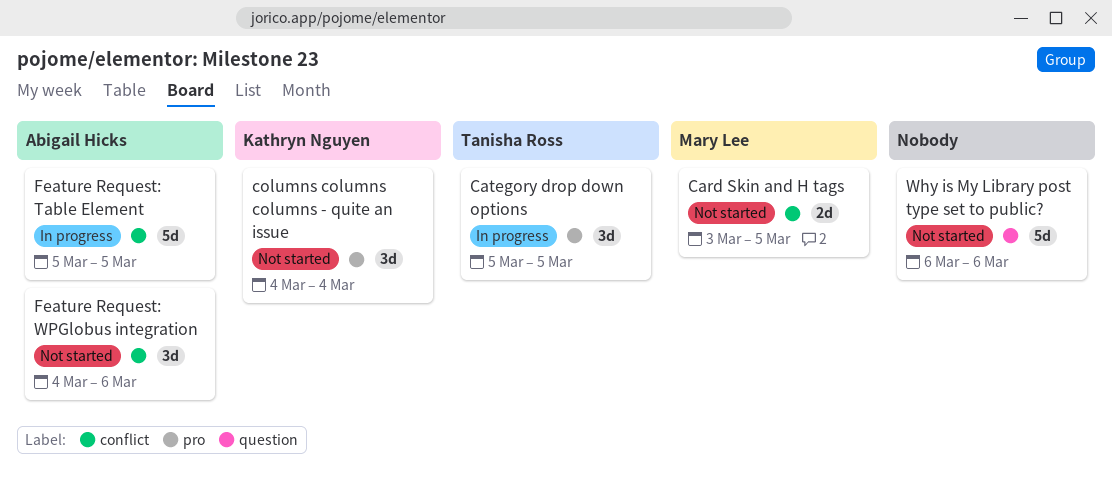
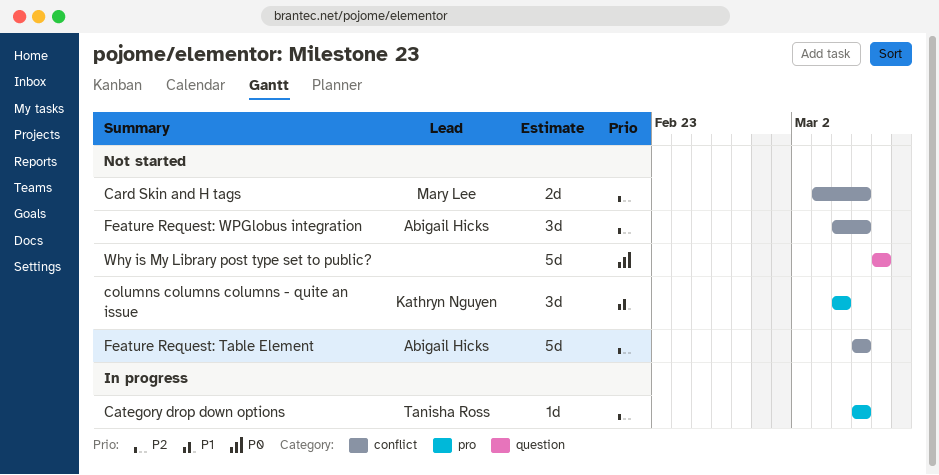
Category drop down options, estimate: 3d -> 1d
Feature Request: Table Element, status: In progress -> Not started
Feature Request: WPGlobus integration, due: Mar 6 -> Mar 5

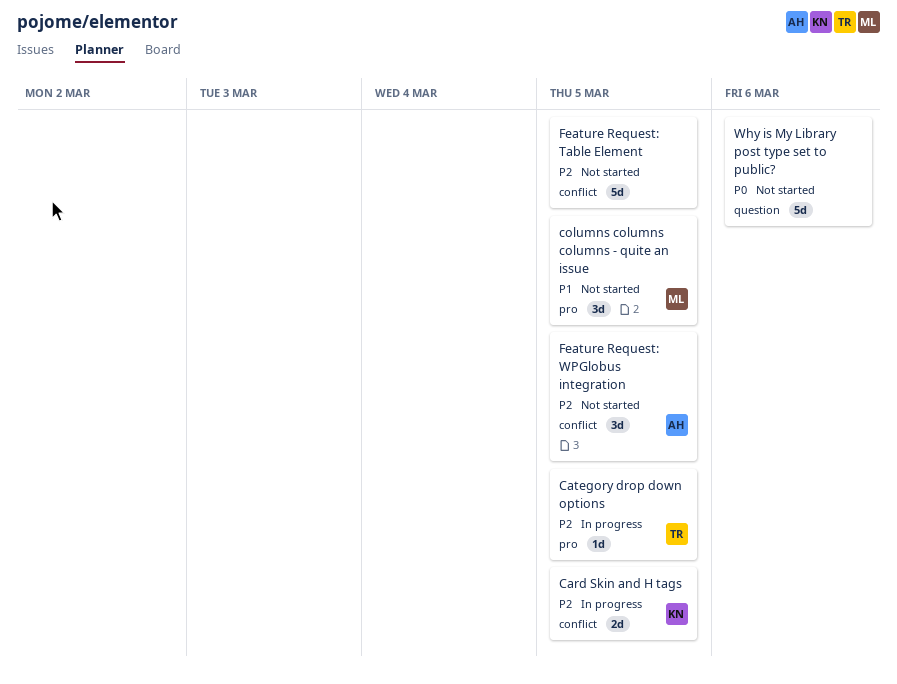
Card Skin and H tags, status: Not started -> In progress
Card Skin and H tags, owner: Mary Lee -> Kathryn Nguyen
columns columns columns - quite an issue, owner: Kathryn Nguyen -> Mary Lee
columns columns columns - quite an issue, due: Mar 4 -> Mar 5
Feature Request: Table Element, owner: Abigail Hicks -> none

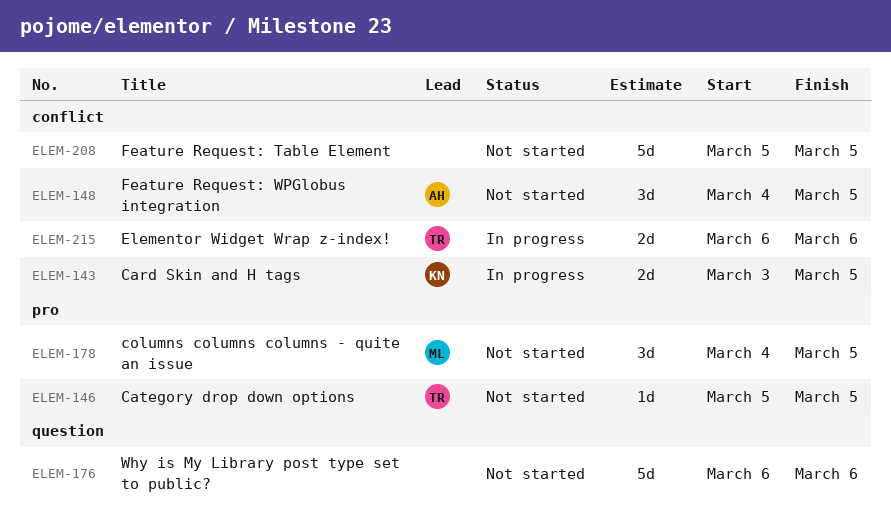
Category drop down options, status: In progress -> Not started
Elementor Widget Wrap z-index!: none -> present

